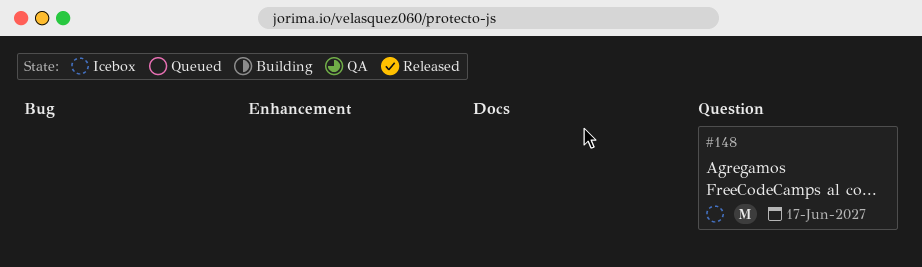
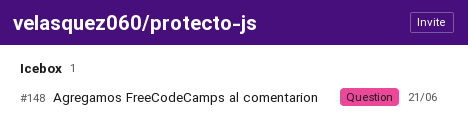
#148, due: Jun 17 -> Jun 21

